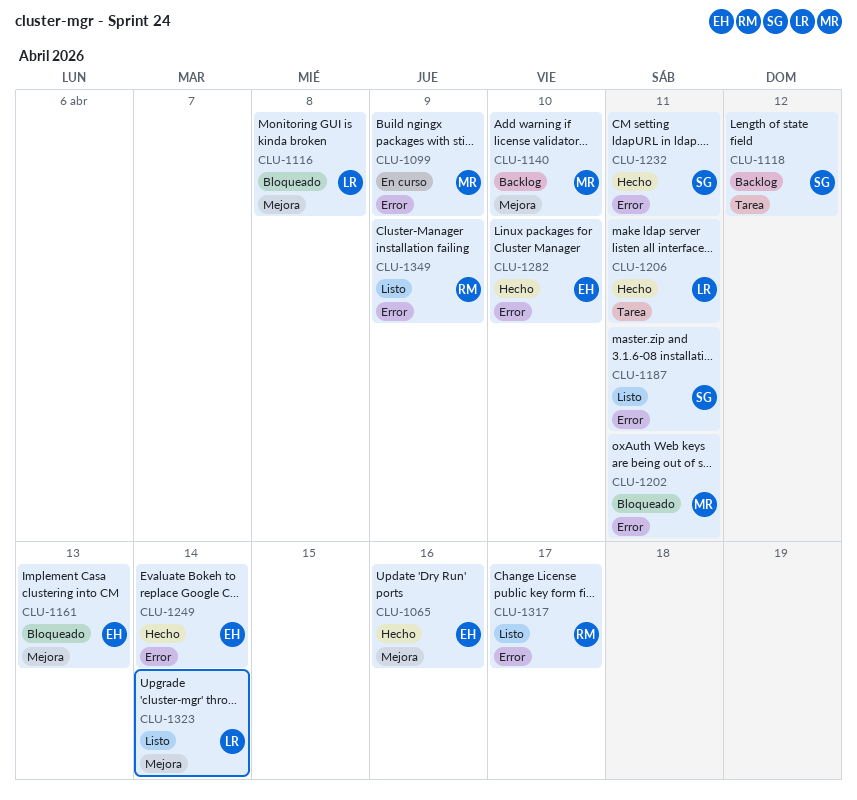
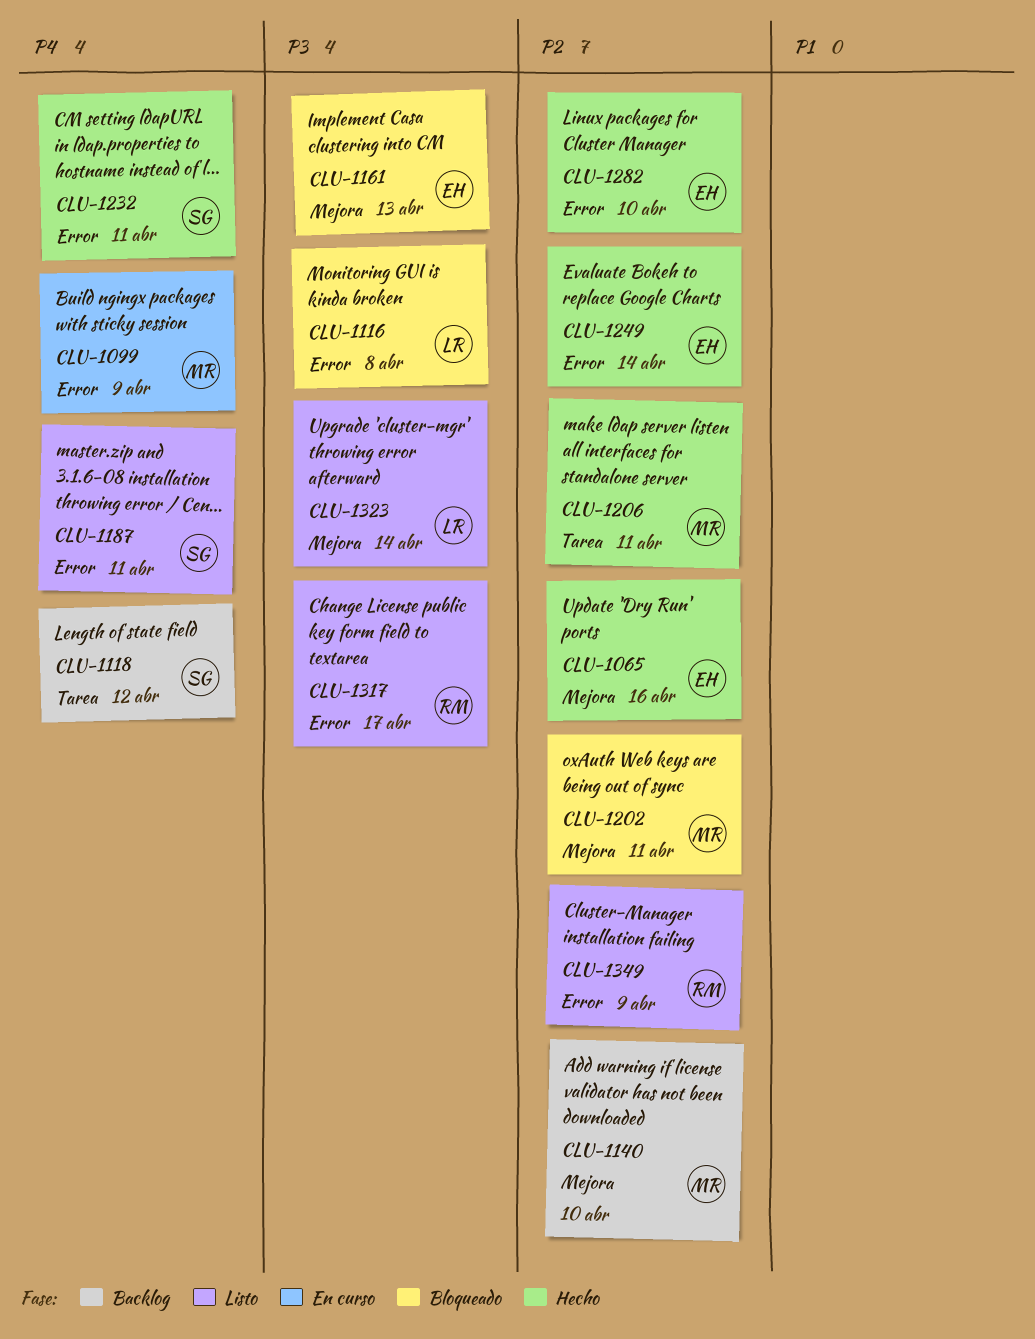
CLU-1116, label: Mejora -> Error
CLU-1202, label: Error -> Mejora
CLU-1206, owner: LR -> MR

